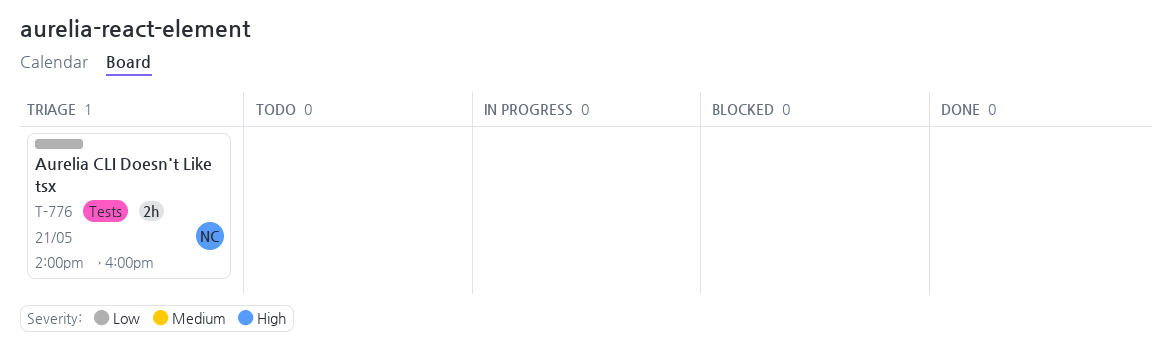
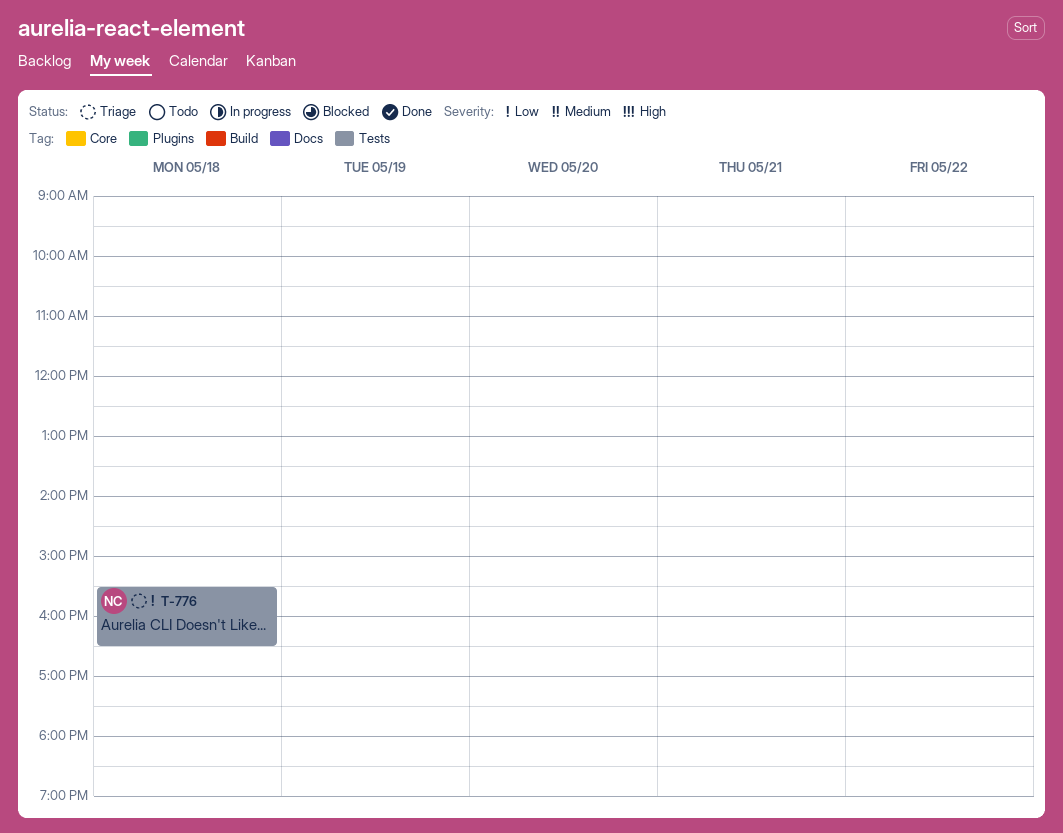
T-776, day: May 21 -> May 18
T-776, begins: 14:00 -> 15:30
T-776, ends: 16:00 -> 16:30

